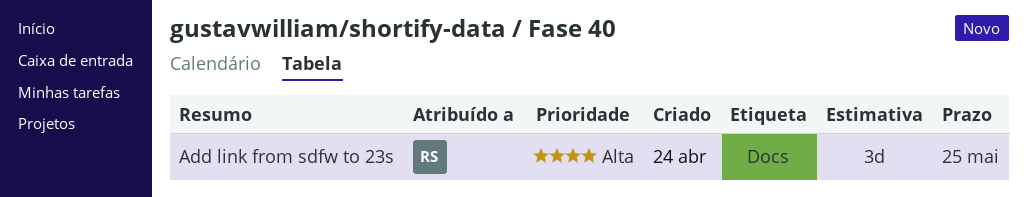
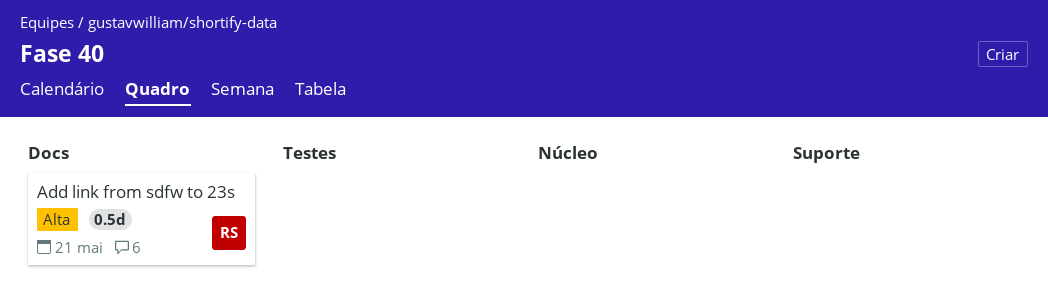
Add link from sdfw to 23s, estimate: 3d -> 0.5d
Add link from sdfw to 23s, due: May 25 -> May 21

